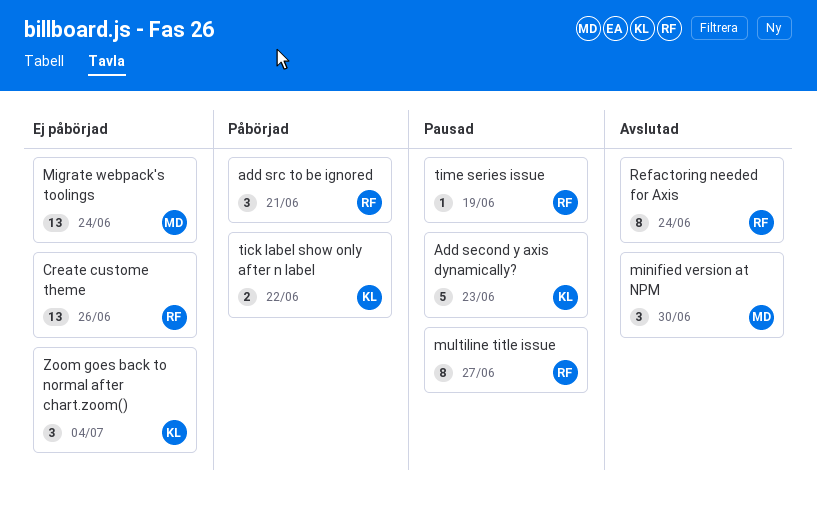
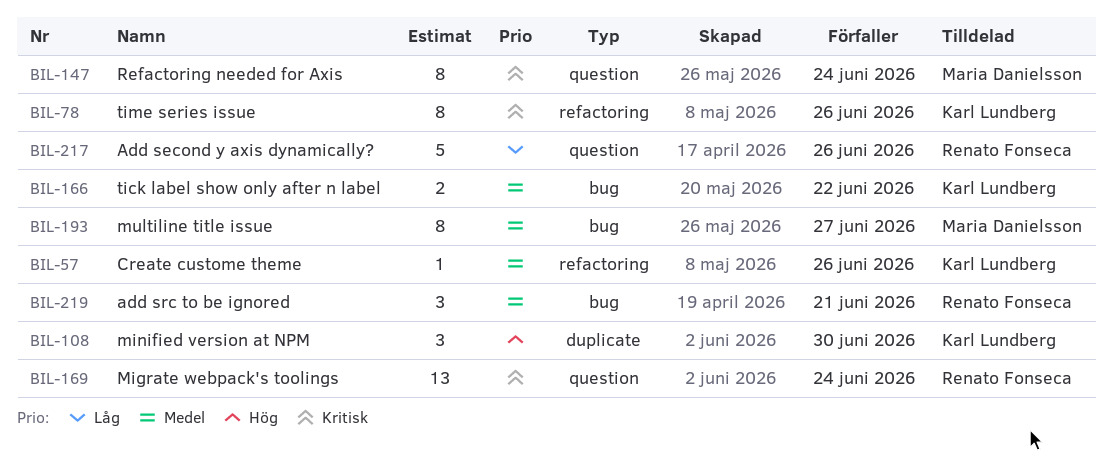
Add second y axis dynamically?, owner: Karl Lundberg -> Renato Fonseca
Add second y axis dynamically?, due: Jun 23 -> Jun 26
Create custome theme, owner: Renato Fonseca -> Karl Lundberg
Create custome theme, estimate: 13 -> 1
Migrate webpack's toolings, owner: Maria Danielsson -> Renato Fonseca
minified version at NPM, owner: Maria Danielsson -> Karl Lundberg
multiline title issue, owner: Renato Fonseca -> Maria Danielsson
Refactoring needed for Axis, owner: Renato Fonseca -> Maria Danielsson
time series issue, owner: Renato Fonseca -> Karl Lundberg
time series issue, estimate: 1 -> 8
time series issue, due: Jun 19 -> Jun 26
Zoom goes back to normal after chart.zoom(): present -> none

